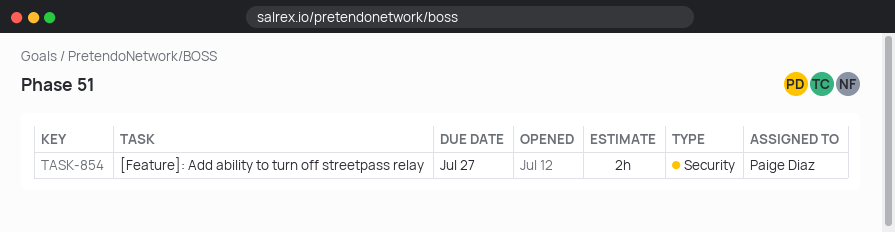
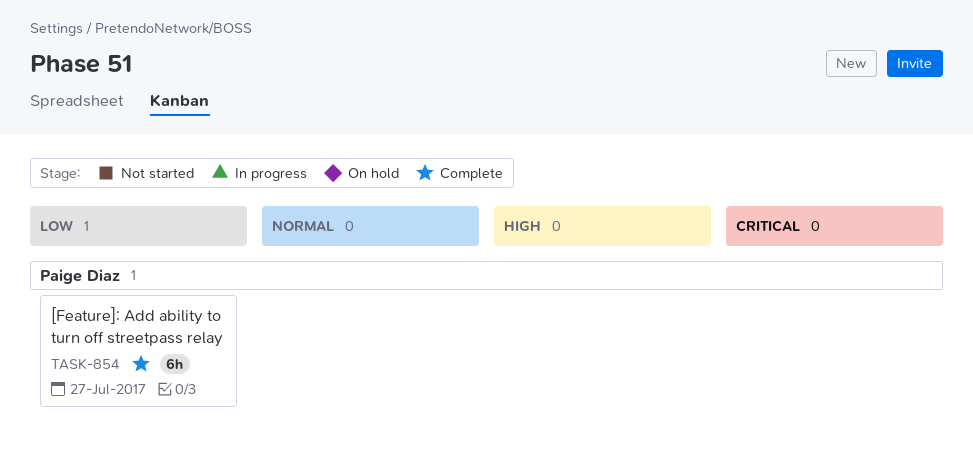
TASK-854, estimate: 2h -> 6h

